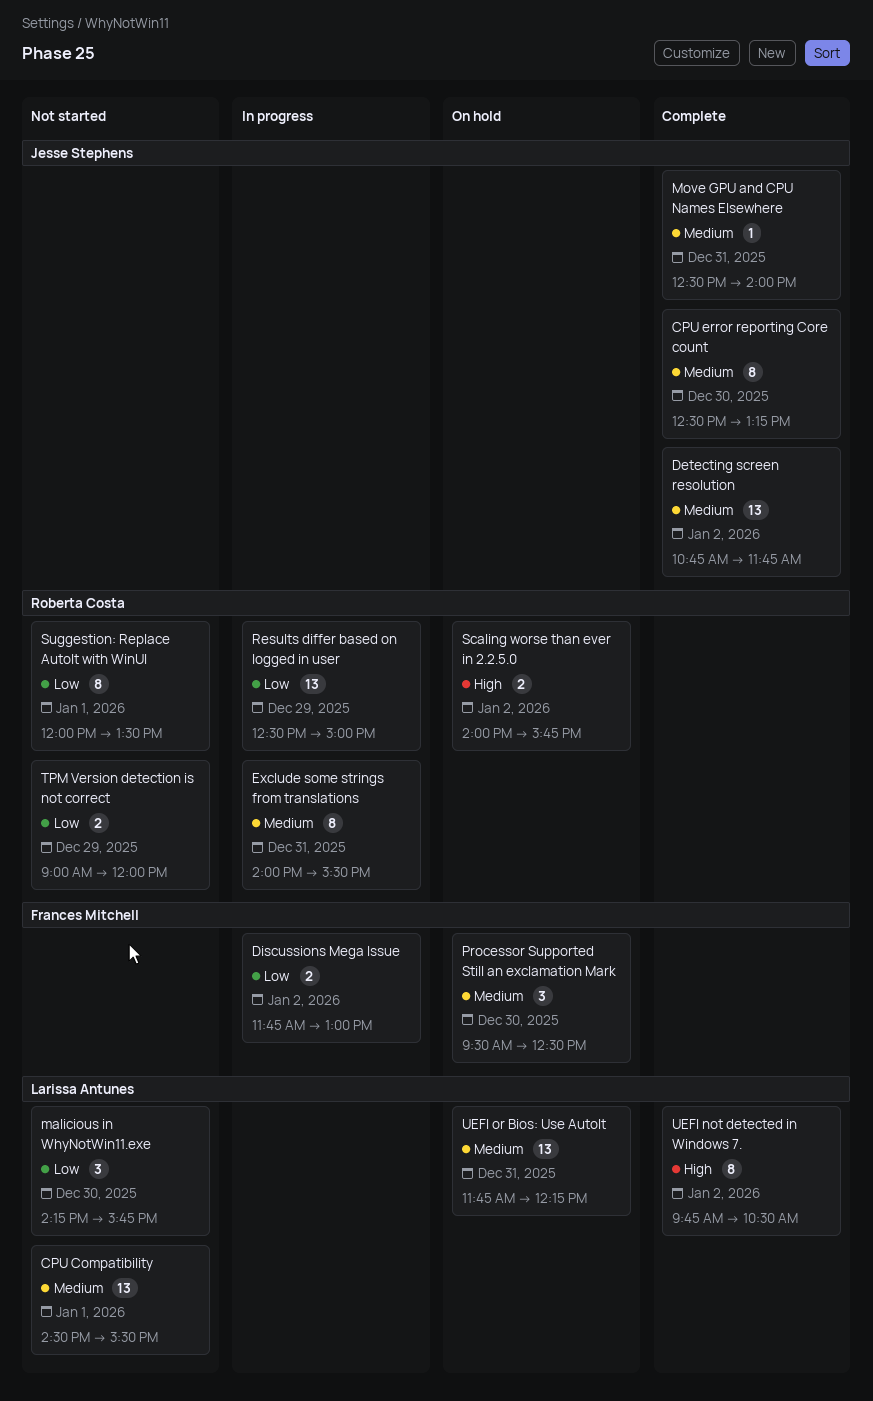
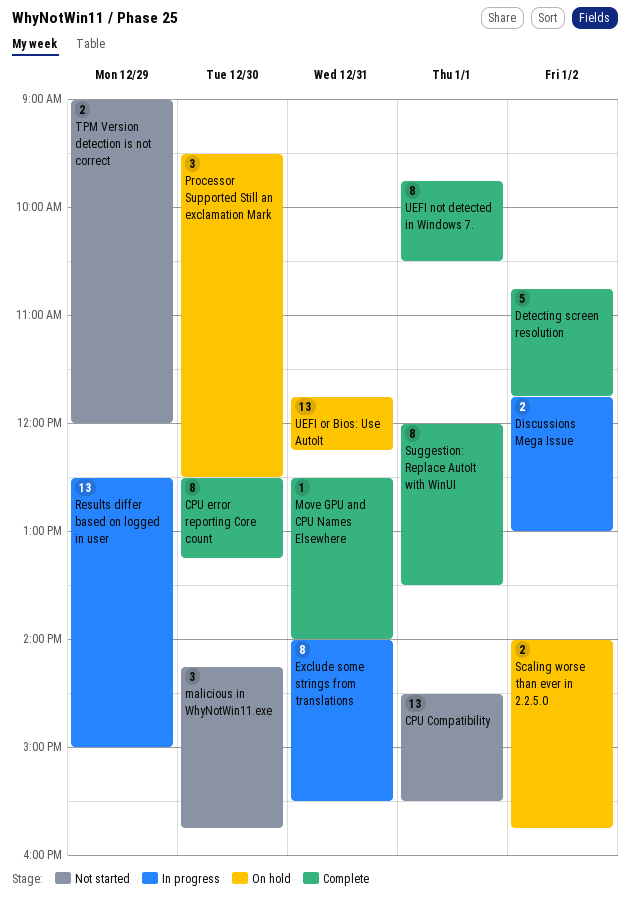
Detecting screen resolution, estimate: 13 -> 5
Suggestion: Replace AutoIt with WinUI, status: Not started -> Complete
UEFI not detected in Windows 7., day: Jan 2 -> Jan 1

